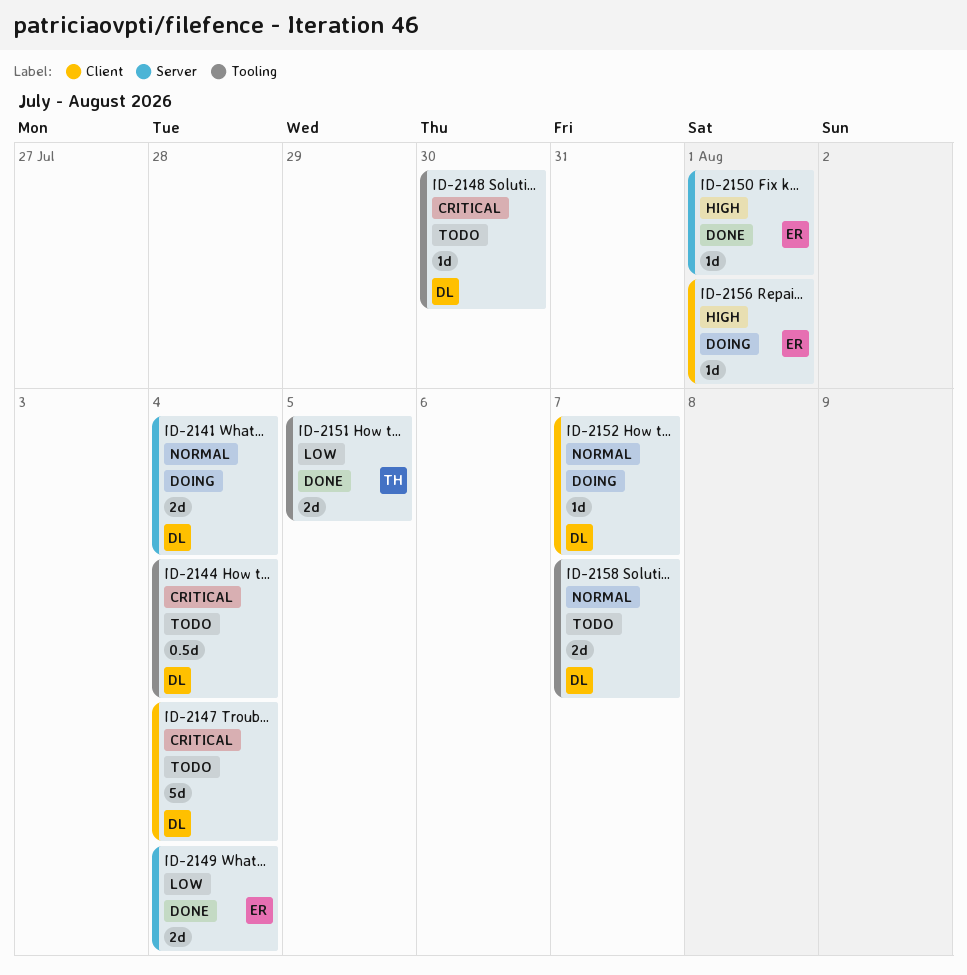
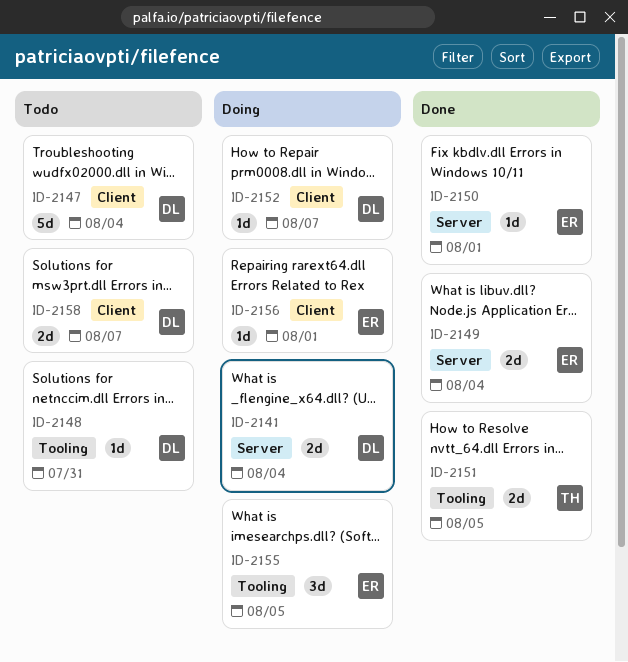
ID-2144: present -> none
ID-2148, due: Jul 30 -> Jul 31
ID-2155: none -> present
ID-2158, label: Tooling -> Client

